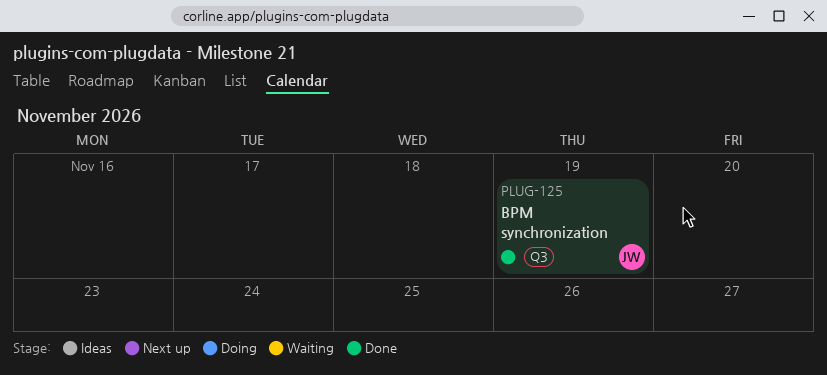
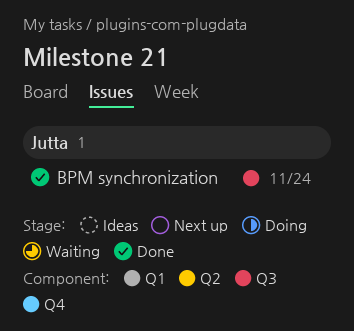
BPM synchronization, due: Nov 19 -> Nov 24

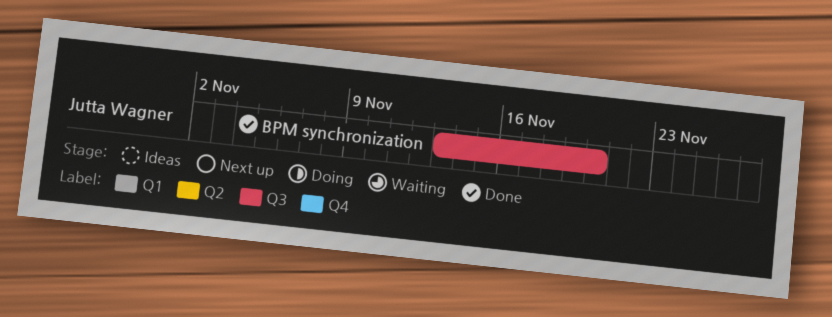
BPM synchronization, due: Nov 24 -> Nov 20

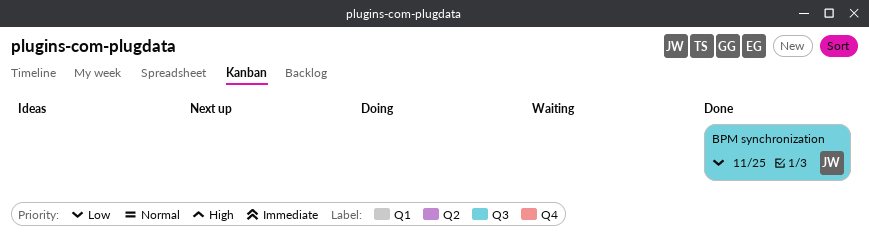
BPM synchronization, due: Nov 20 -> Nov 25

